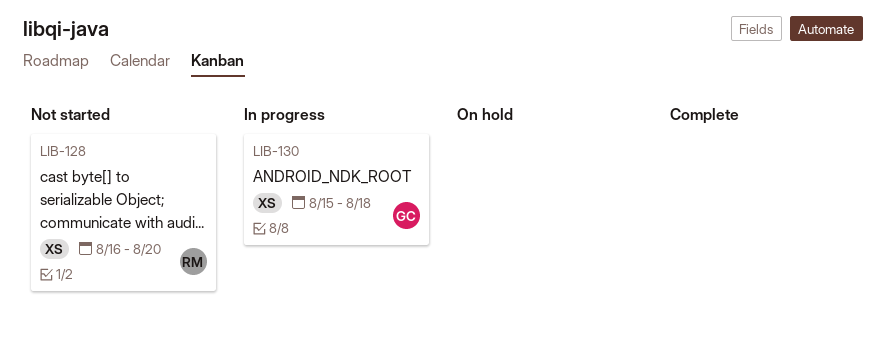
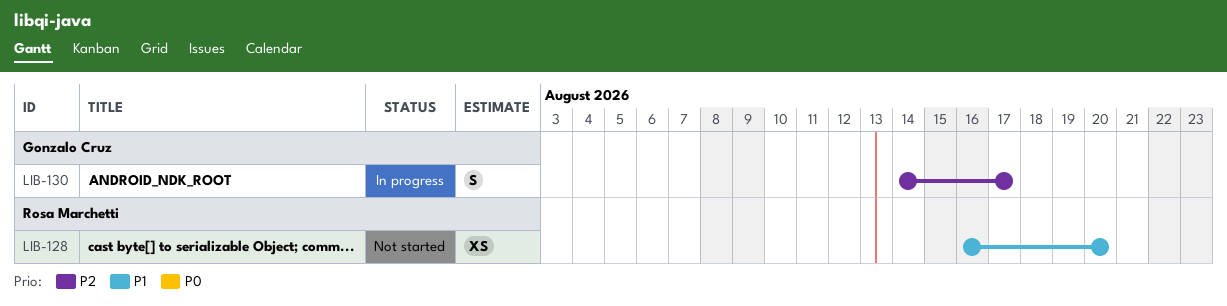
LIB-130, estimate: XS -> S
LIB-130, start: Aug 15 -> Aug 14
LIB-130, due: Aug 18 -> Aug 17

